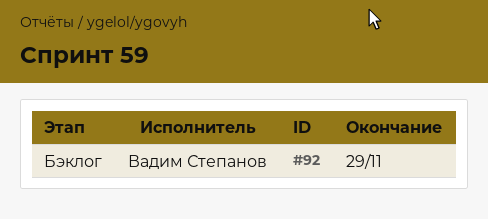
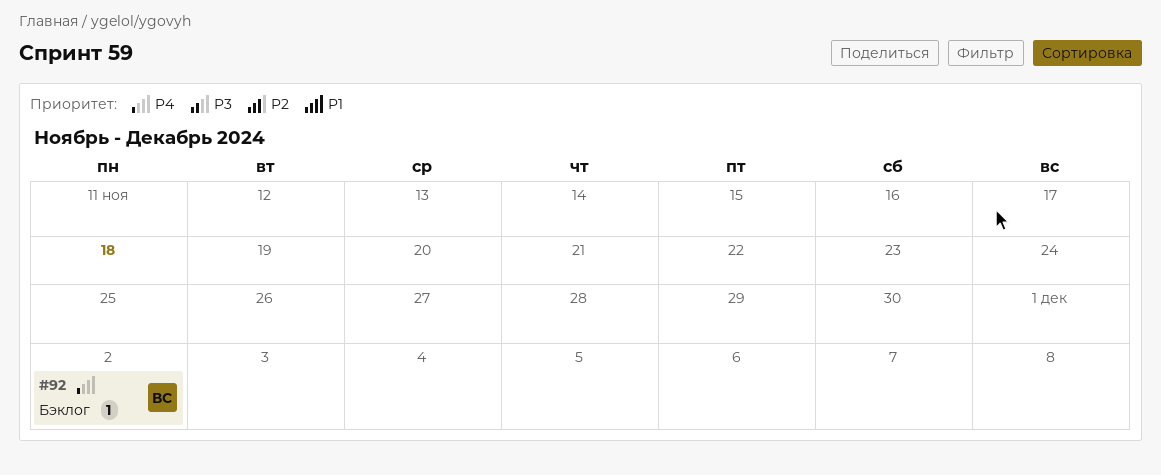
#92, due: Nov 29 -> Dec 2

